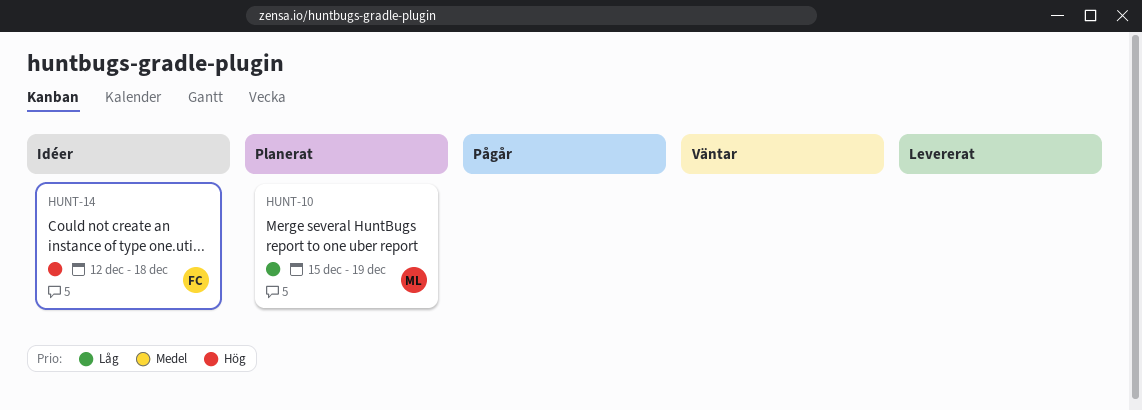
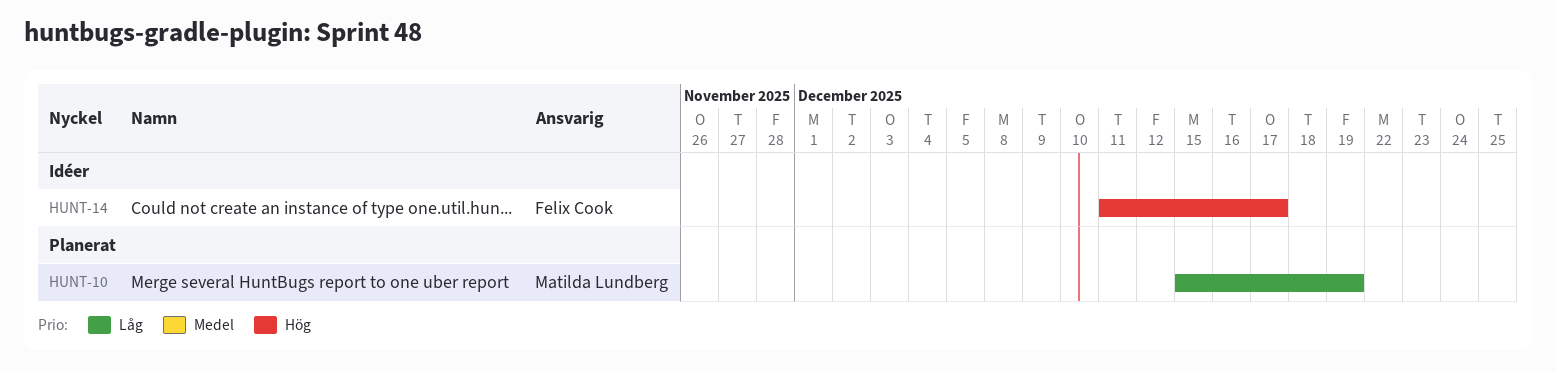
HUNT-14, start: Dec 12 -> Dec 11
HUNT-14, due: Dec 18 -> Dec 17

